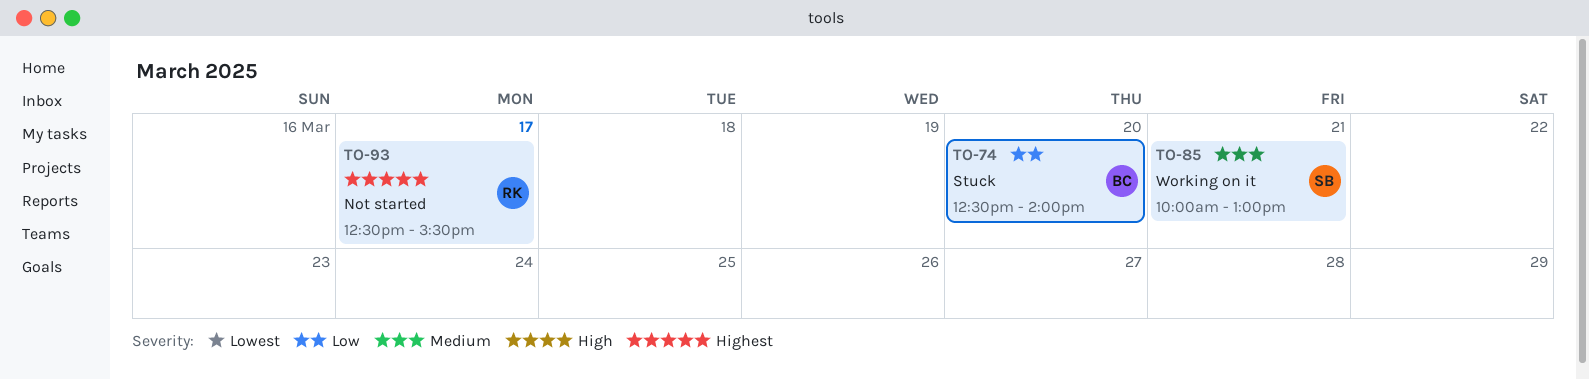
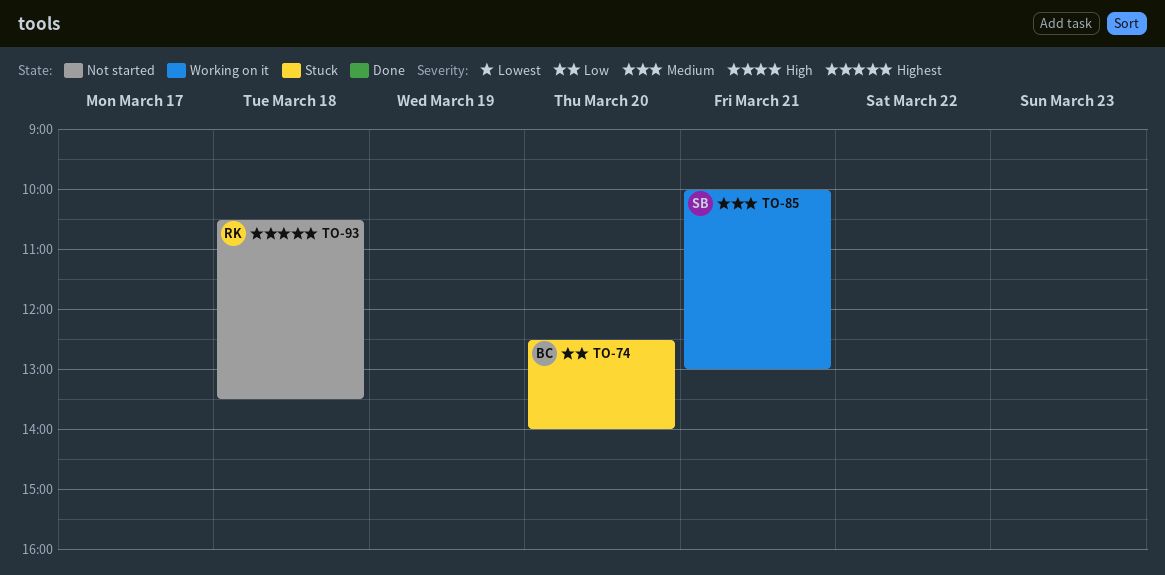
TO-93, day: Mar 17 -> Mar 18
TO-93, begins: 12:30 -> 10:30
TO-93, ends: 15:30 -> 13:30

